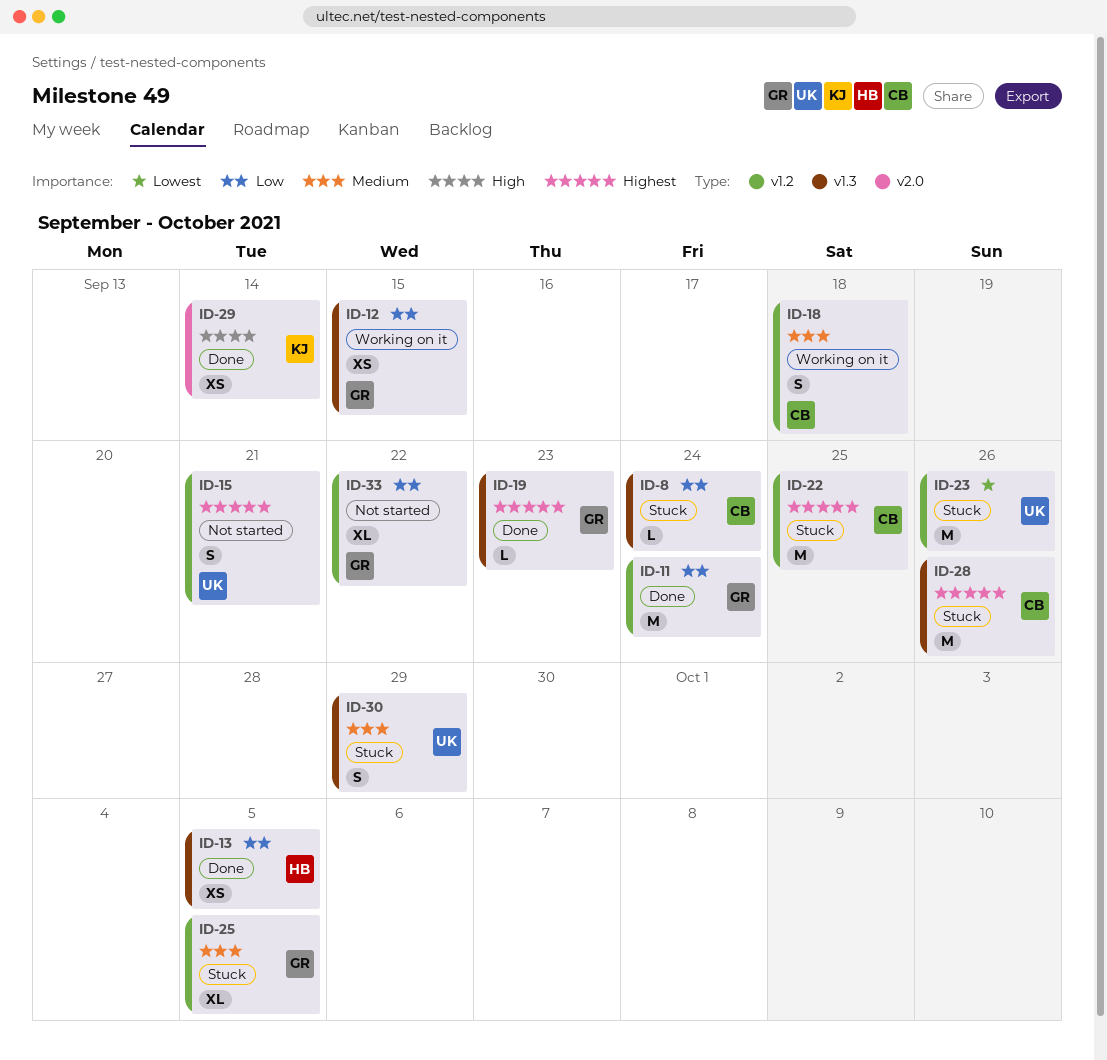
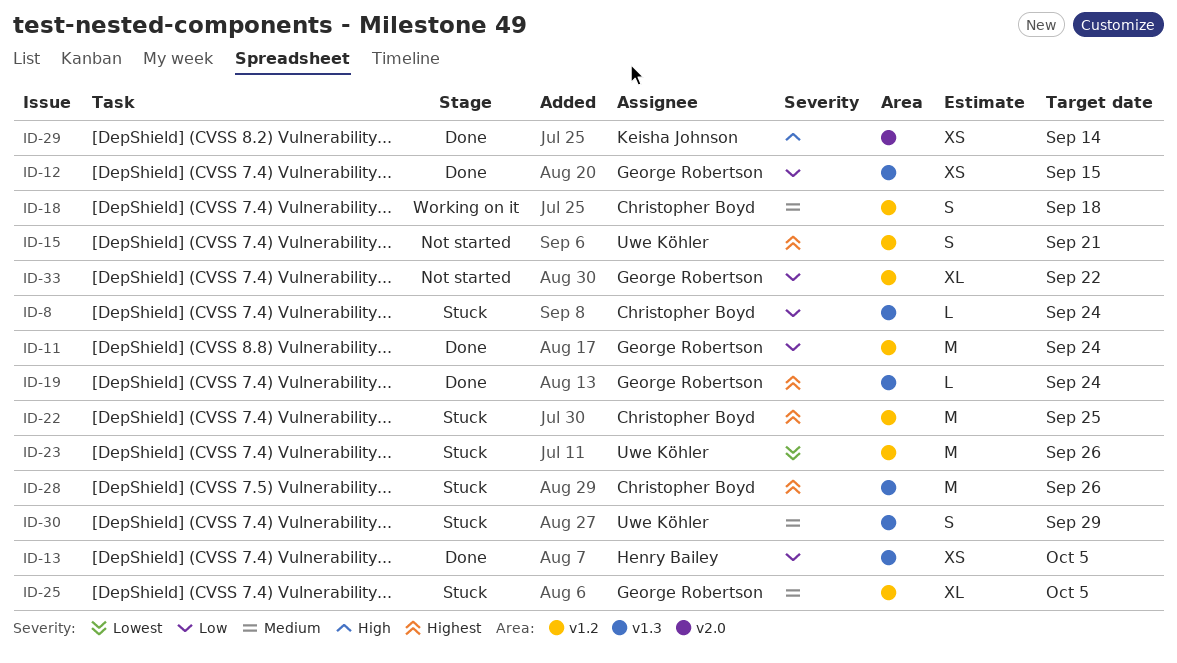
ID-12, status: Working on it -> Done
ID-19, due: Sep 23 -> Sep 24

